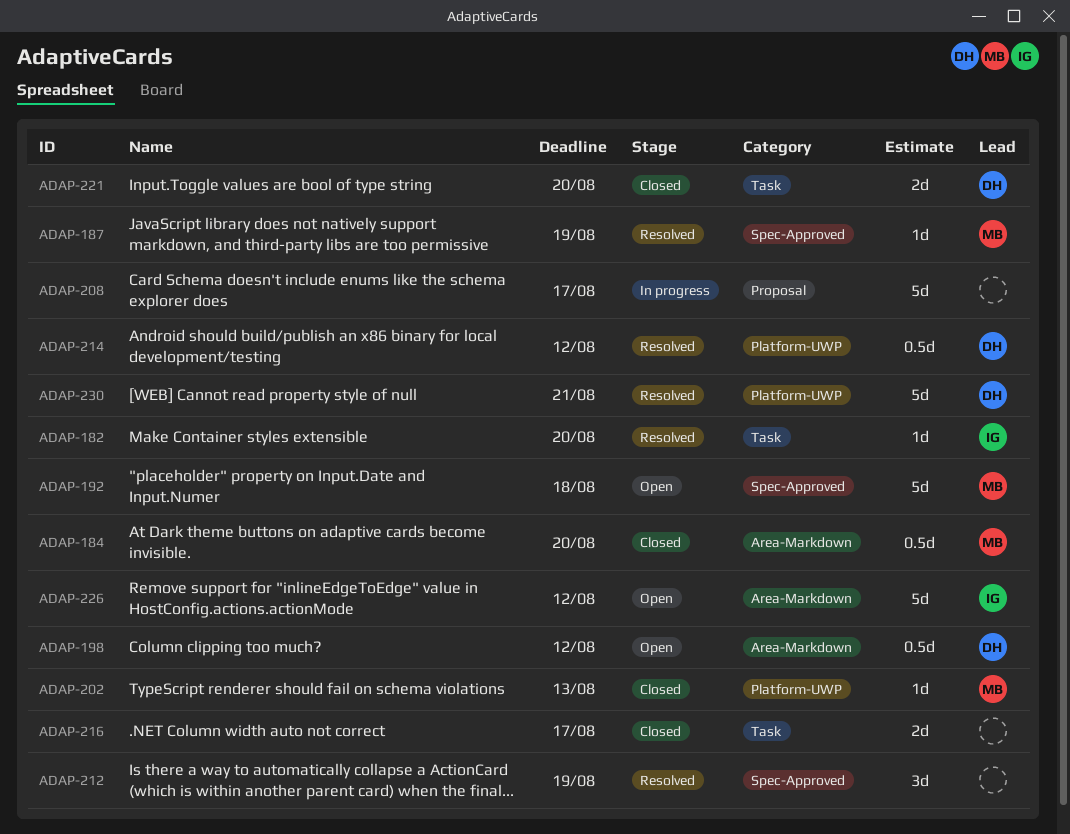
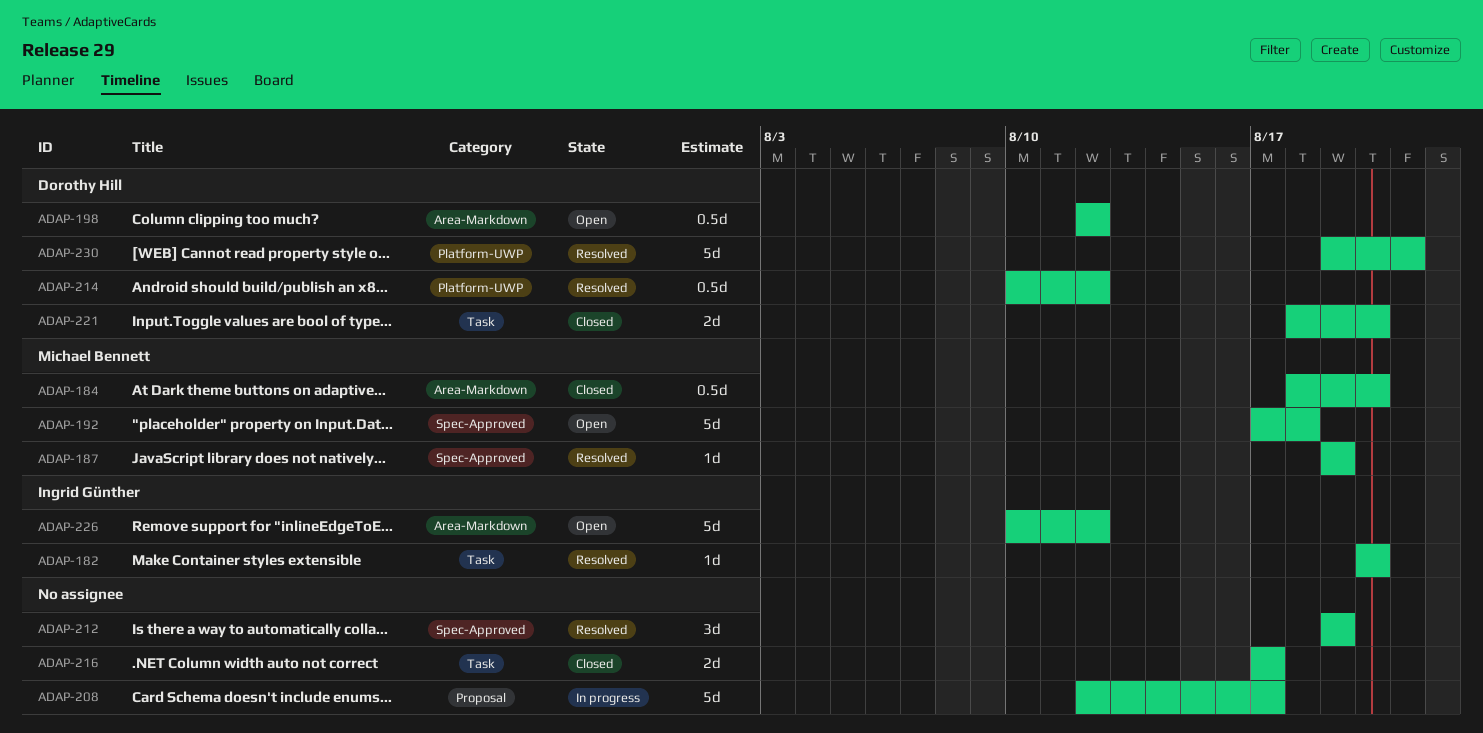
ADAP-202: present -> none

